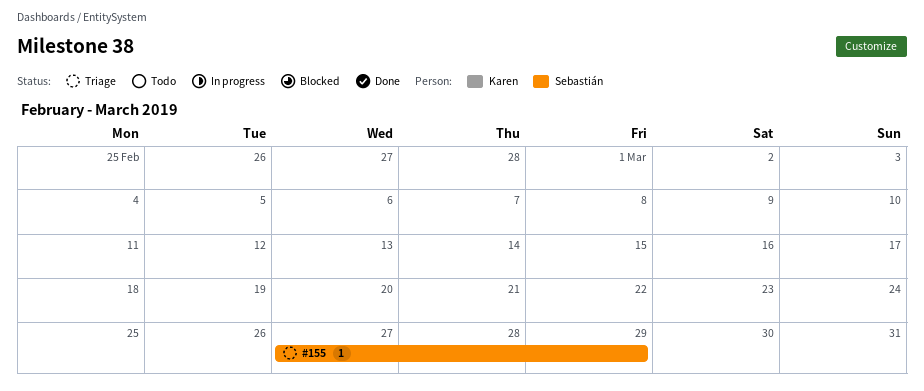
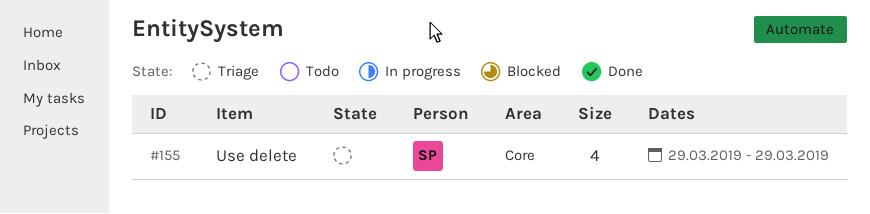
#155, estimate: 1 -> 4
#155, start: Mar 27 -> Mar 29

